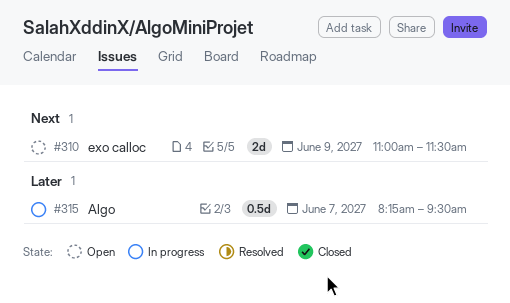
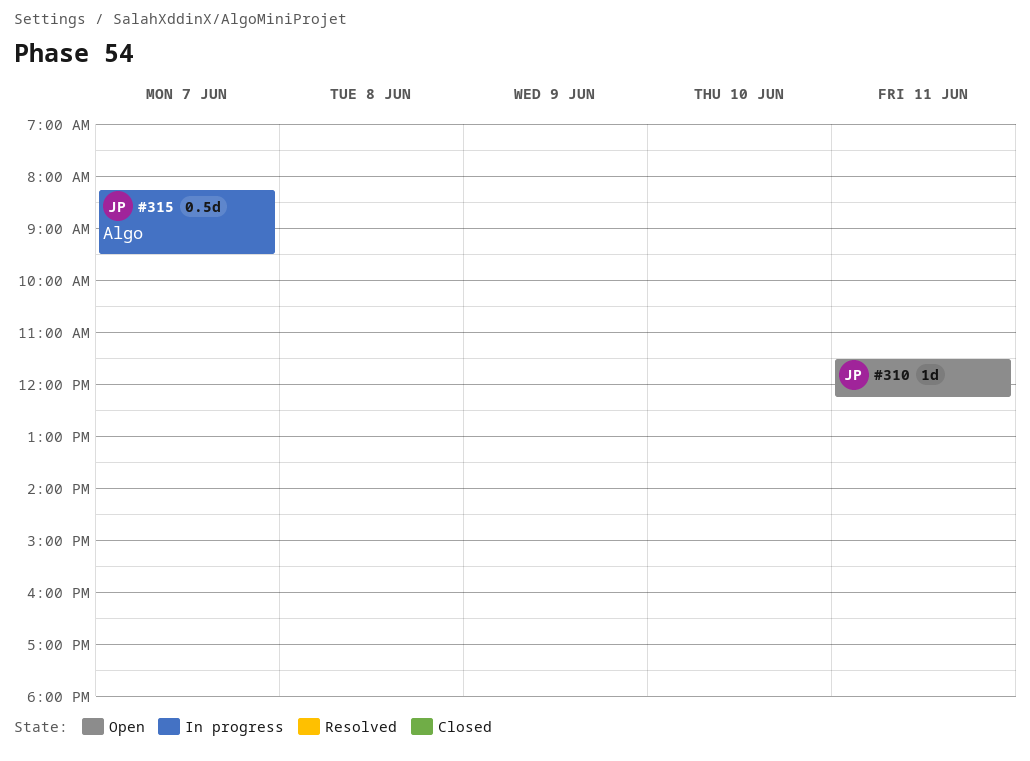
#310, estimate: 2d -> 1d
#310, day: Jun 9 -> Jun 11
#310, begins: 11:00 -> 11:30
#310, ends: 11:30 -> 12:15

